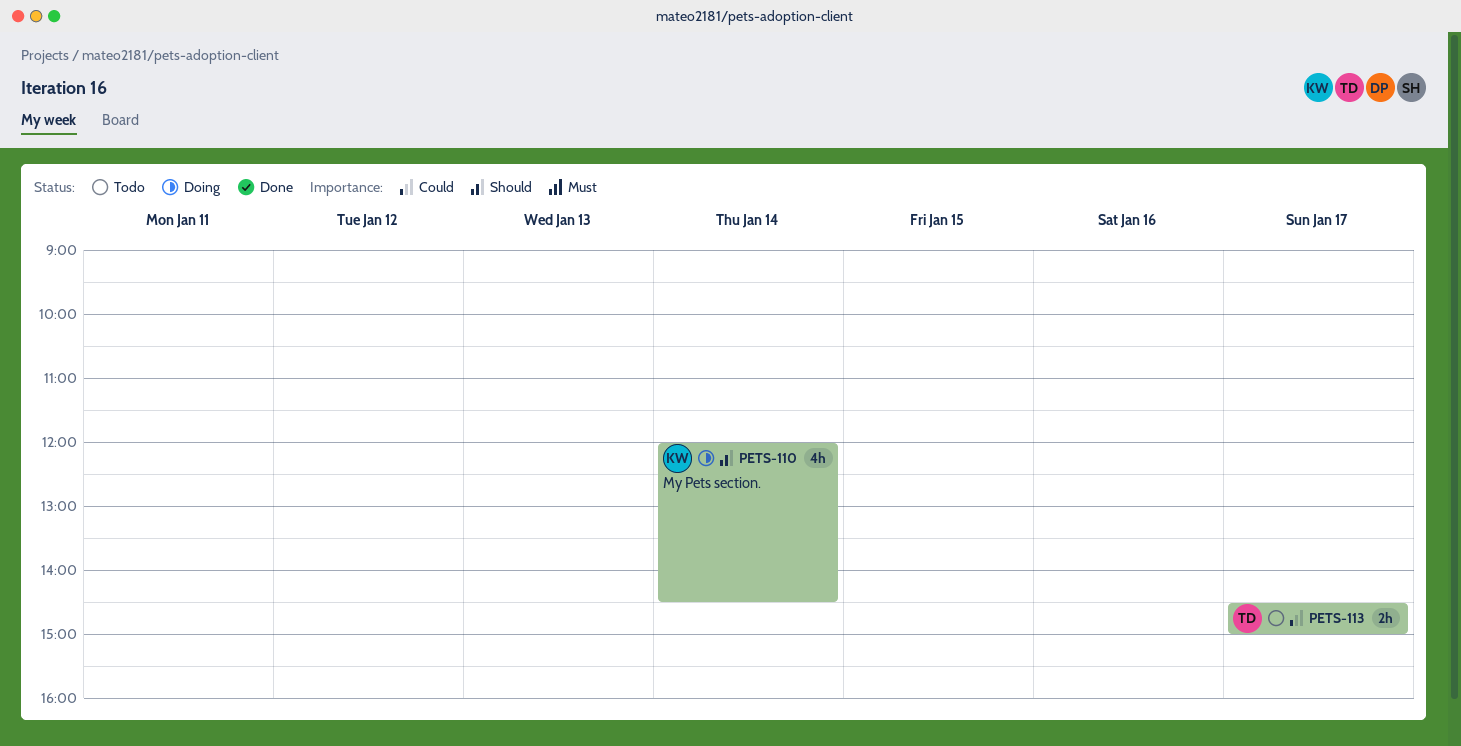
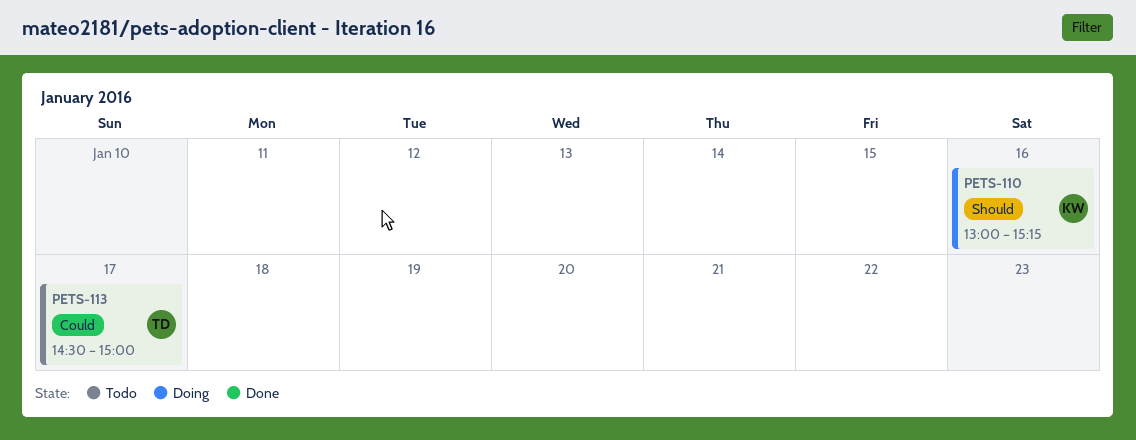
PETS-110, day: Jan 14 -> Jan 16
PETS-110, begins: 12:00 -> 13:00
PETS-110, ends: 14:30 -> 15:15

